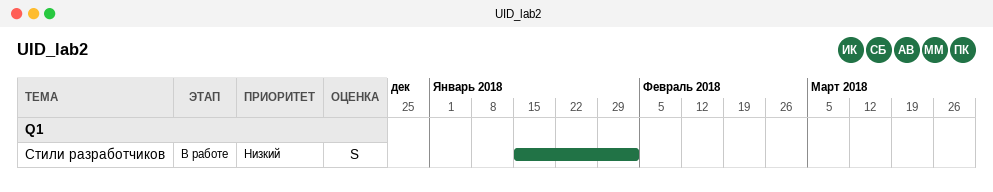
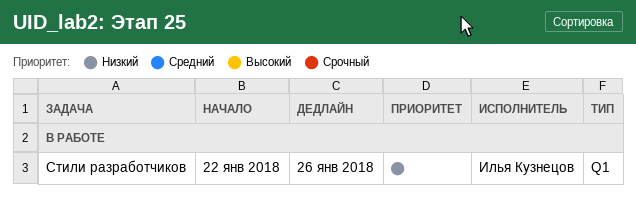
Стили разработчиков, start: Jan 15 -> Jan 22
Стили разработчиков, due: Feb 2 -> Jan 26

